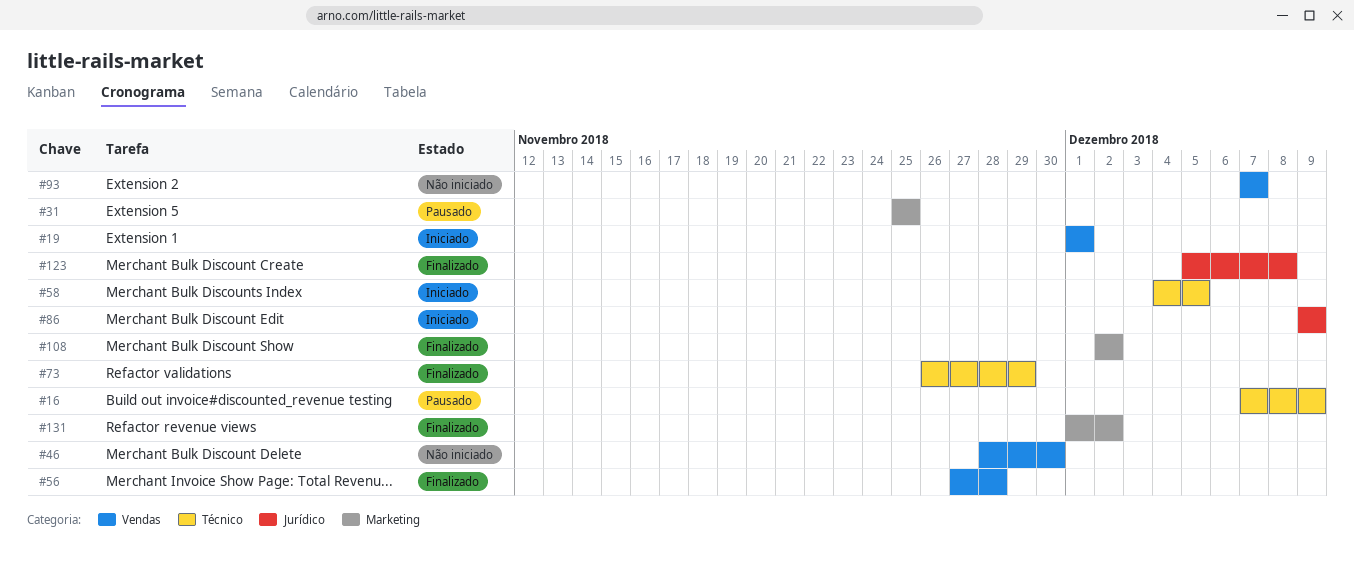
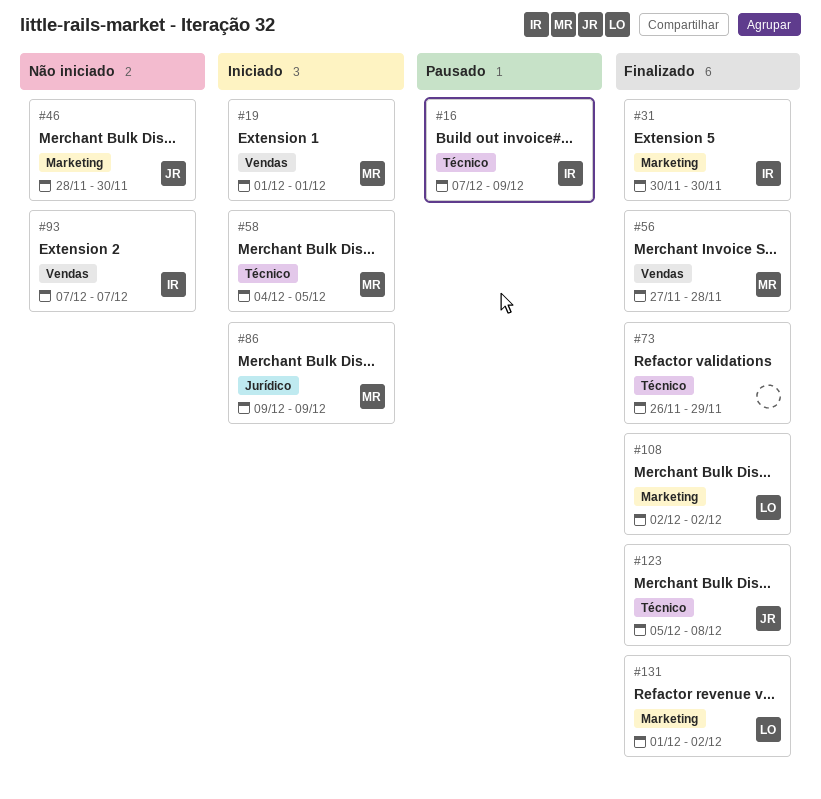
#31, status: Pausado -> Finalizado
#31, start: Nov 25 -> Nov 30
#31, due: Nov 25 -> Nov 30
#46, label: Vendas -> Marketing
#123, label: Jurídico -> Técnico

